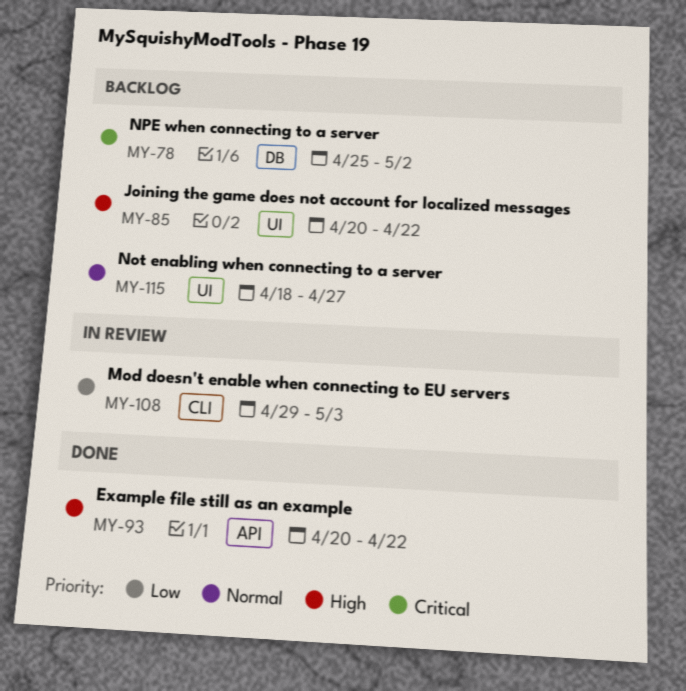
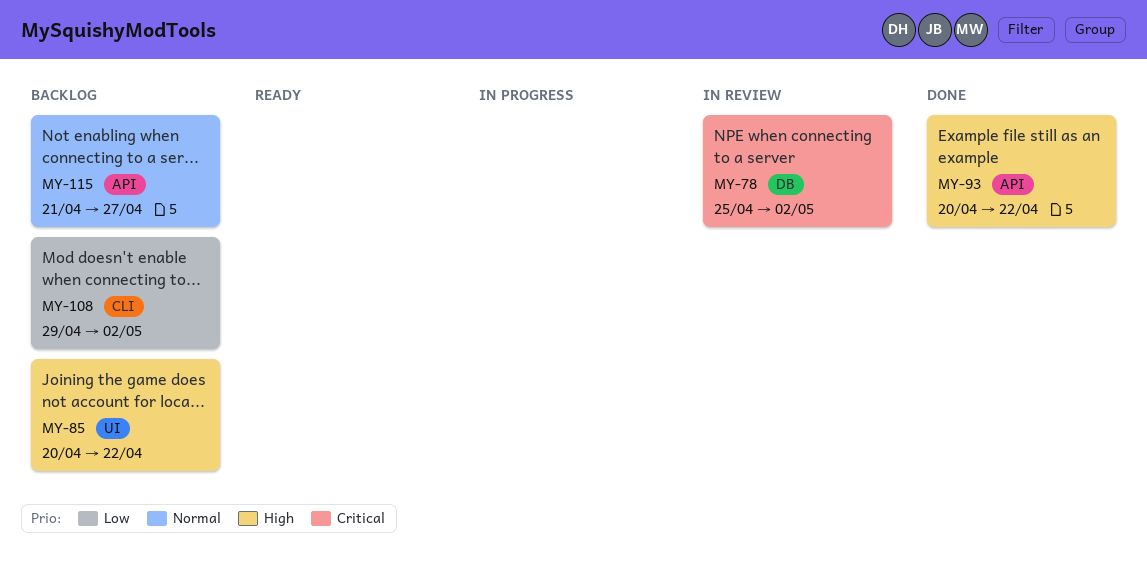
MY-78, status: Backlog -> In review
MY-108, status: In review -> Backlog
MY-108, due: May 3 -> May 2
MY-115, label: UI -> API
MY-115, start: Apr 18 -> Apr 21

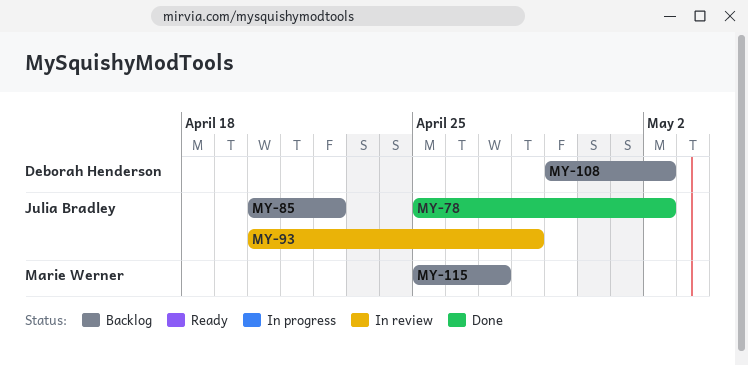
MY-78, status: In review -> Done
MY-93, status: Done -> In review
MY-93, due: Apr 22 -> Apr 28
MY-115, start: Apr 21 -> Apr 25

